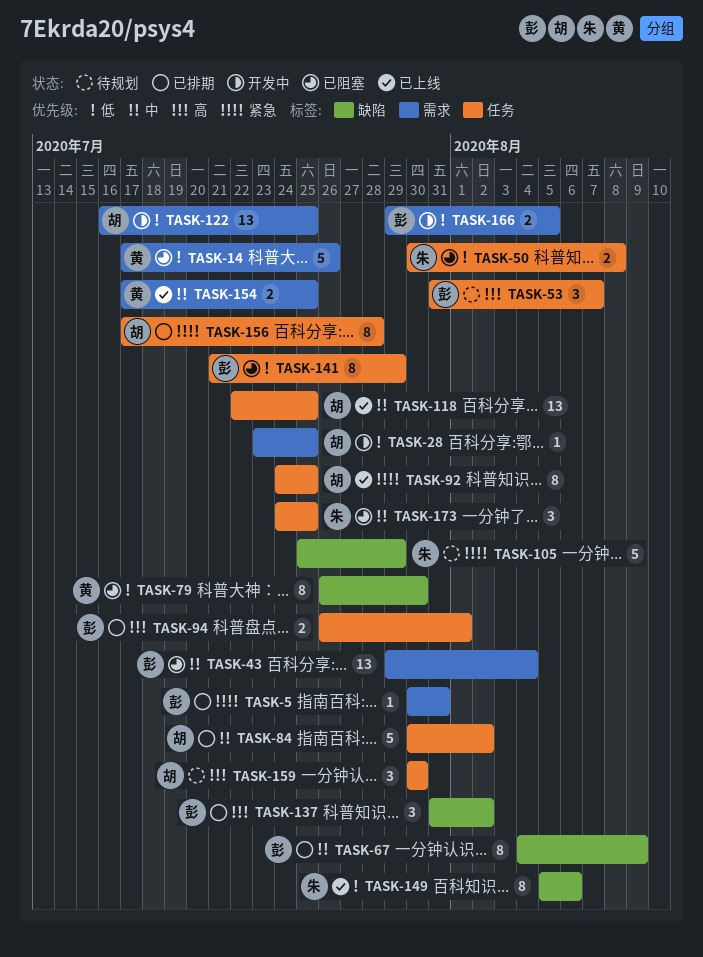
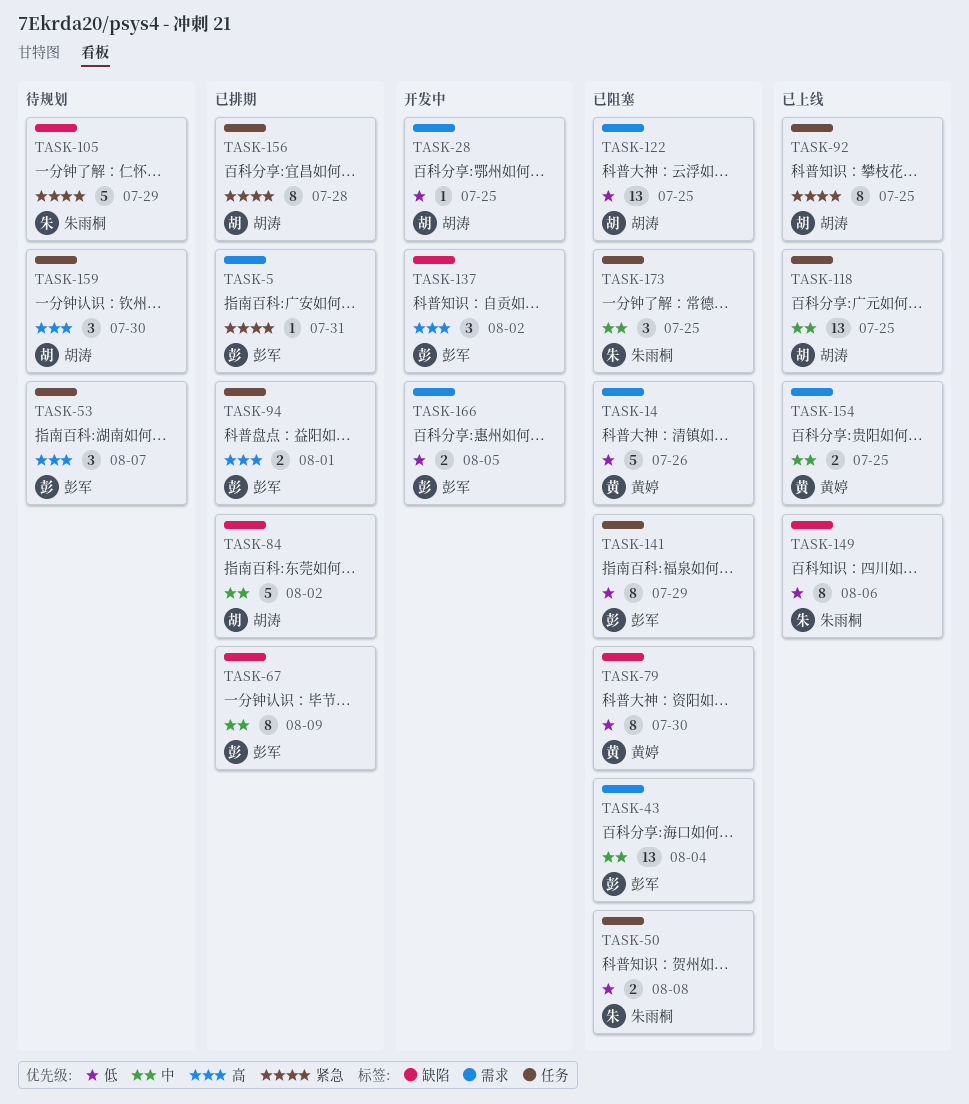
TASK-84, label: 任务 -> 缺陷
TASK-122, status: 开发中 -> 已阻塞
TASK-137, status: 已排期 -> 开发中

